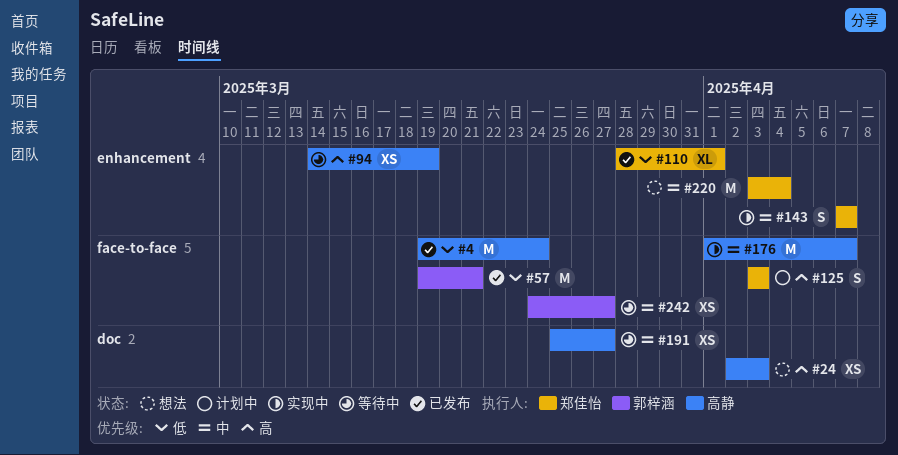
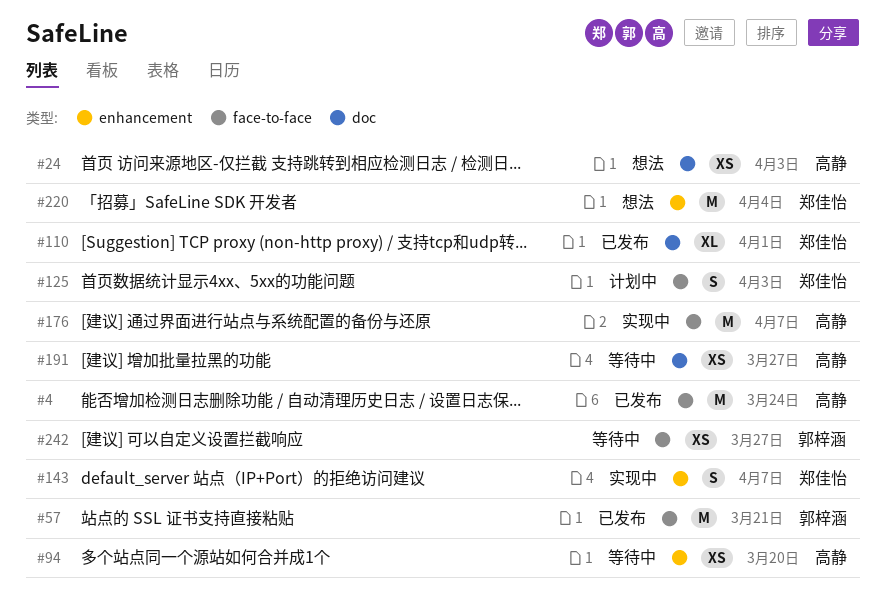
#94, due: Mar 19 -> Mar 20
#110, label: enhancement -> doc

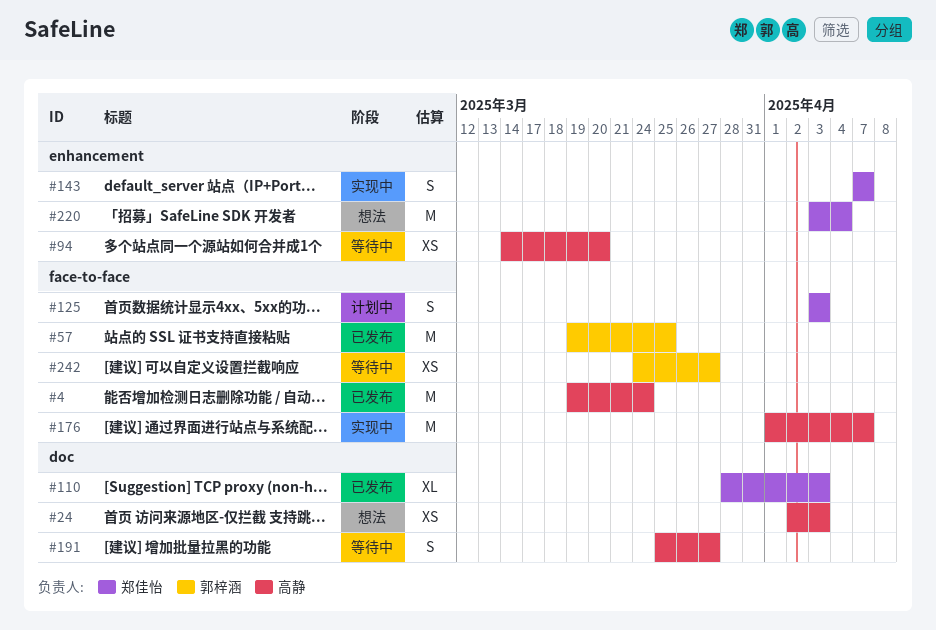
#57, due: Mar 21 -> Mar 25
#110, due: Apr 1 -> Apr 3
#191, estimate: XS -> S

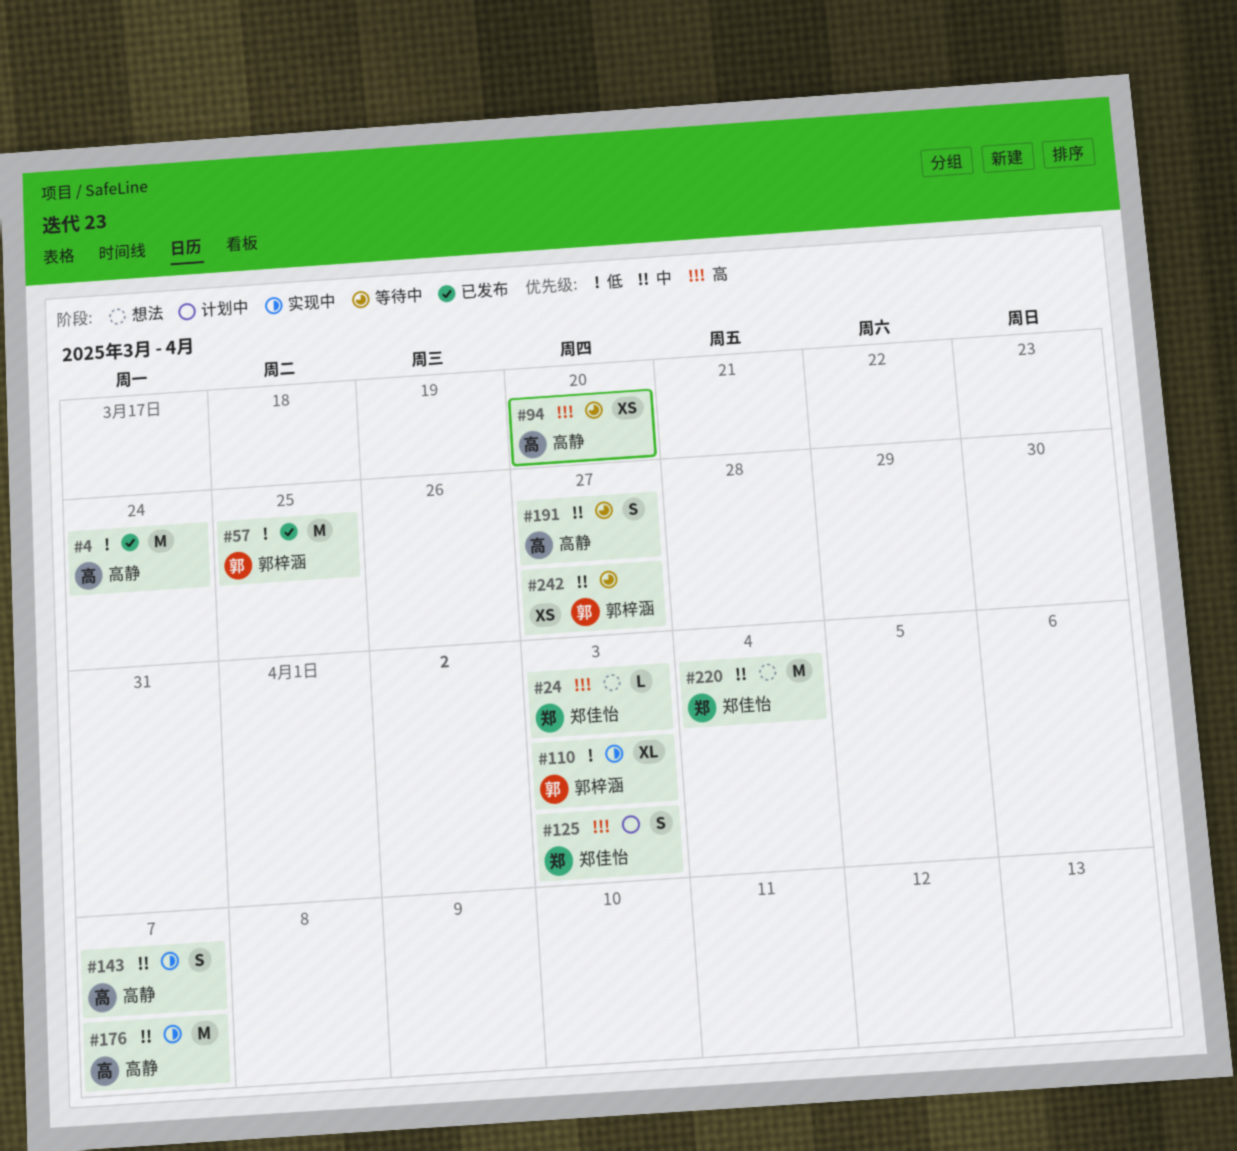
#24, owner: 高静 -> 郑佳怡
#24, estimate: XS -> L
#110, status: 已发布 -> 实现中
#110, owner: 郑佳怡 -> 郭梓涵
#143, owner: 郑佳怡 -> 高静

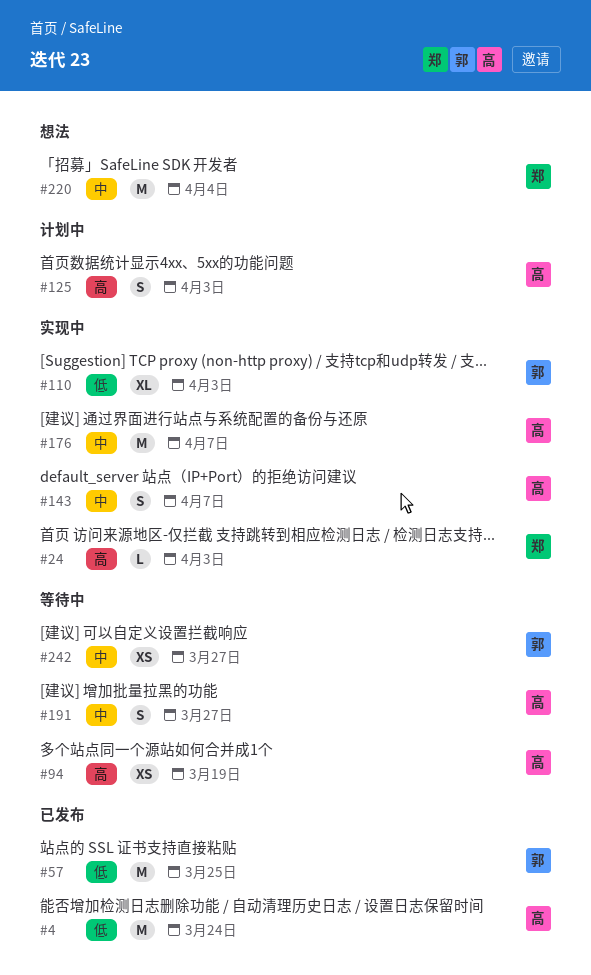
#24, status: 想法 -> 实现中
#94, due: Mar 20 -> Mar 19
#125, owner: 郑佳怡 -> 高静

